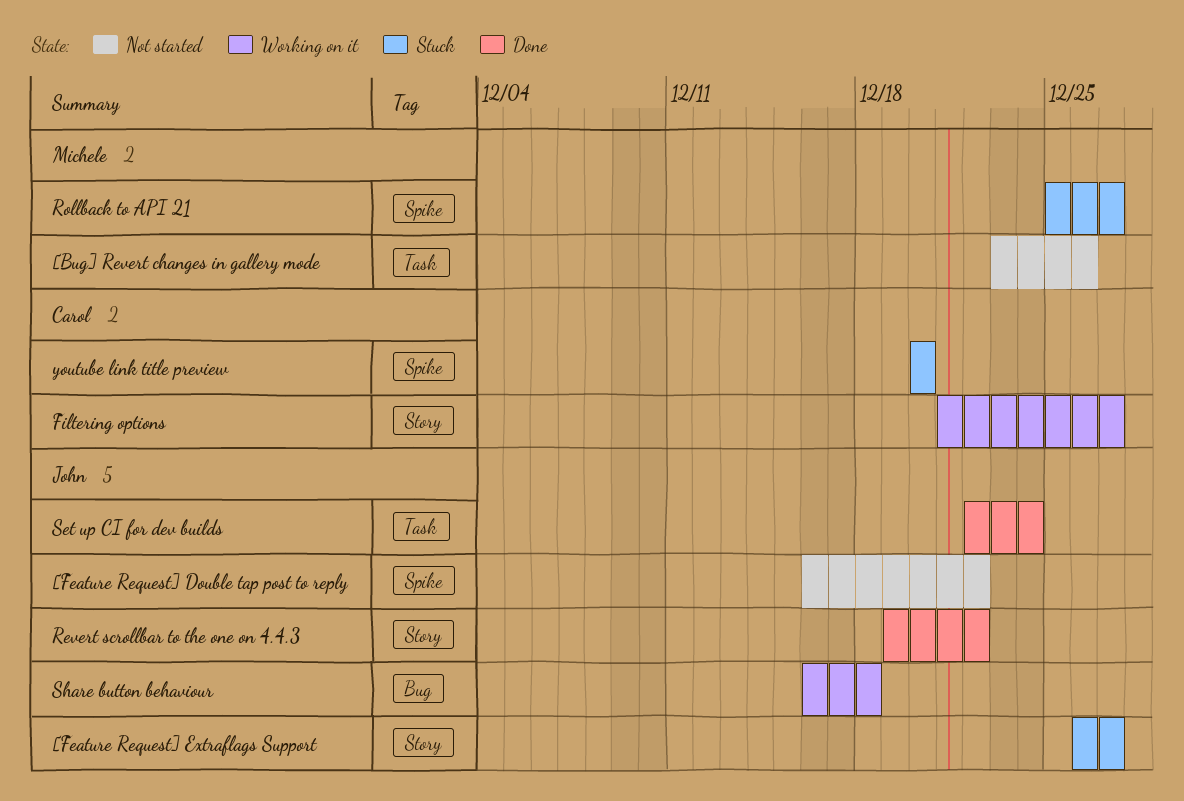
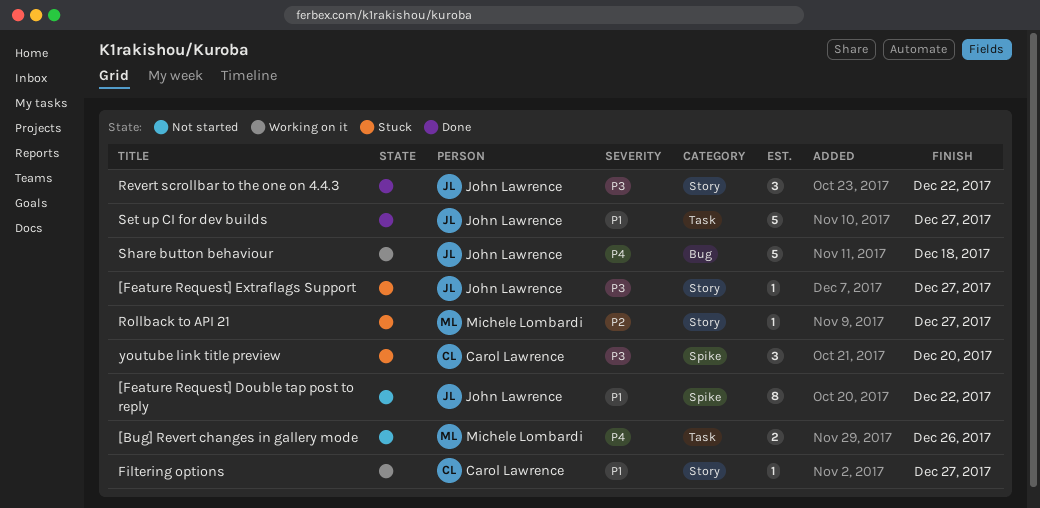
Rollback to API 21, label: Spike -> Story
Set up CI for dev builds, due: Dec 24 -> Dec 27

